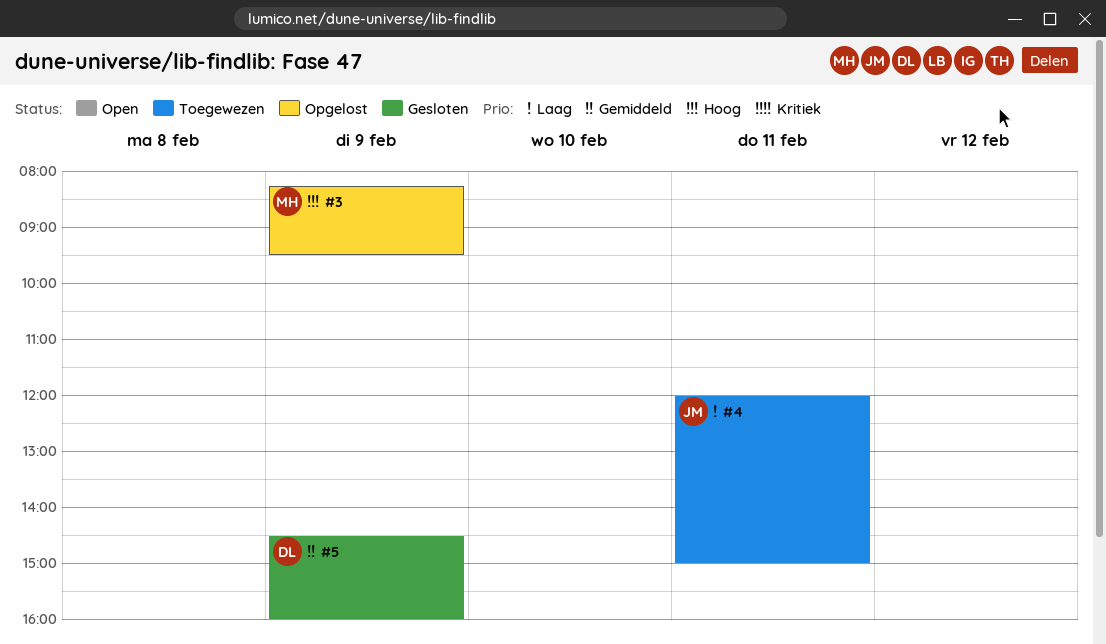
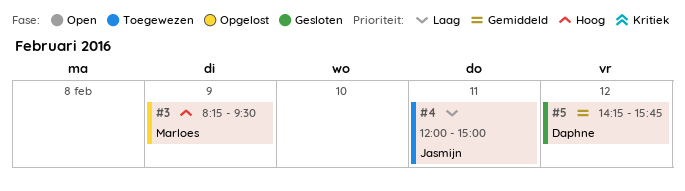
#5, day: Feb 9 -> Feb 12
#5, begins: 14:30 -> 14:15
#5, ends: 16:00 -> 15:45

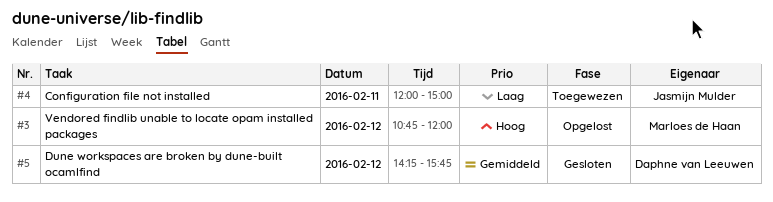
#3, day: Feb 9 -> Feb 12
#3, begins: 08:15 -> 10:45
#3, ends: 09:30 -> 12:00

